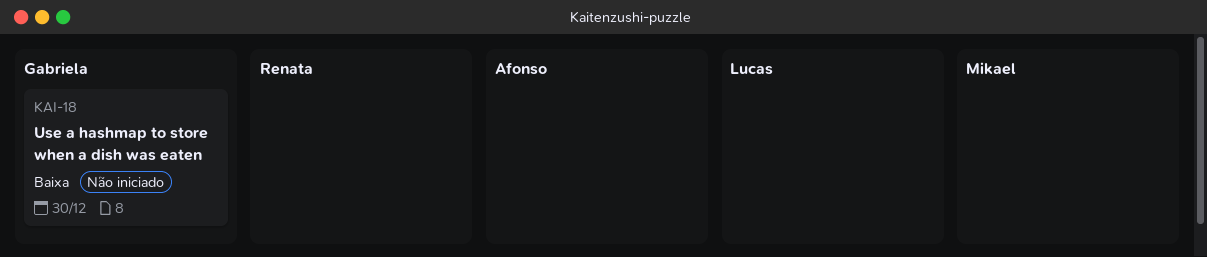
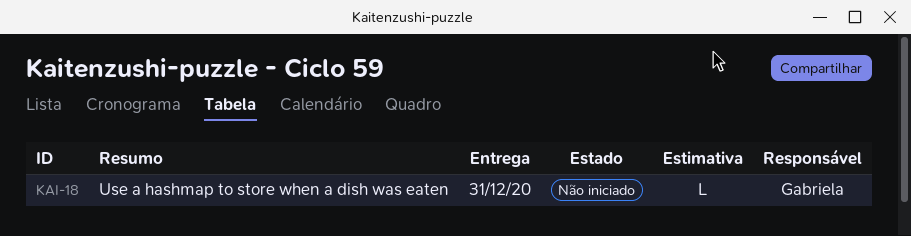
KAI-18, due: Dec 30 -> Dec 31

